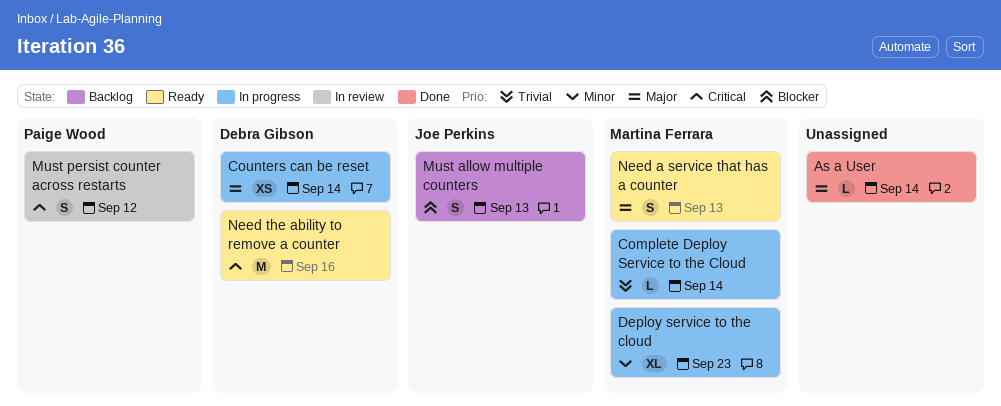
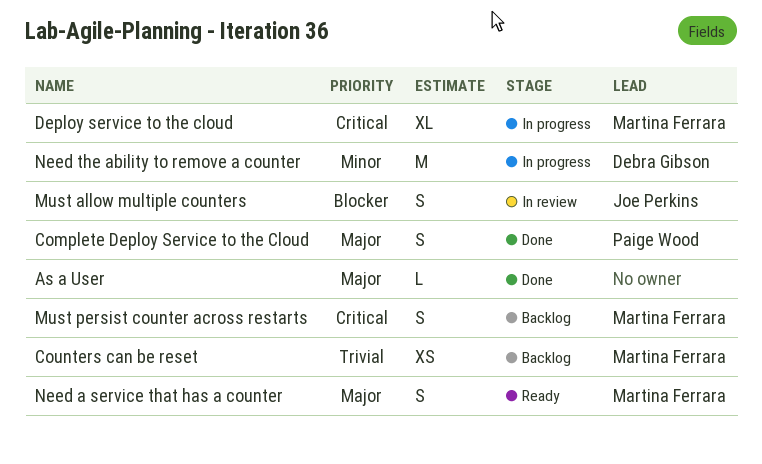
Complete Deploy Service to the Cloud, status: In progress -> Done
Complete Deploy Service to the Cloud, owner: Martina Ferrara -> Paige Wood
Complete Deploy Service to the Cloud, priority: Trivial -> Major
Complete Deploy Service to the Cloud, estimate: L -> S
Counters can be reset, status: In progress -> Backlog
Counters can be reset, owner: Debra Gibson -> Martina Ferrara
Counters can be reset, priority: Major -> Trivial
Deploy service to the cloud, priority: Minor -> Critical
Must allow multiple counters, status: Backlog -> In review
Must persist counter across restarts, status: In review -> Backlog
Must persist counter across restarts, owner: Paige Wood -> Martina Ferrara
Need the ability to remove a counter, status: Ready -> In progress
Need the ability to remove a counter, priority: Critical -> Minor

